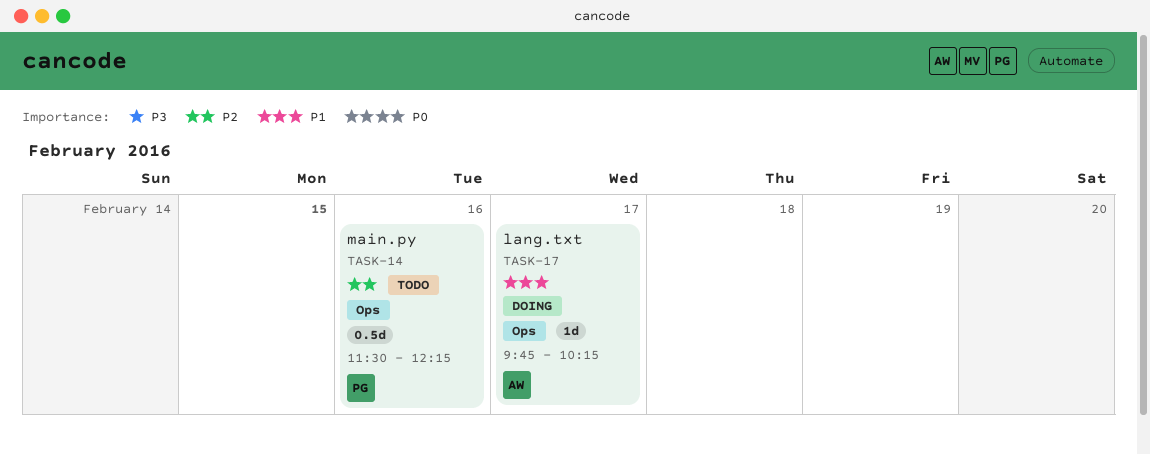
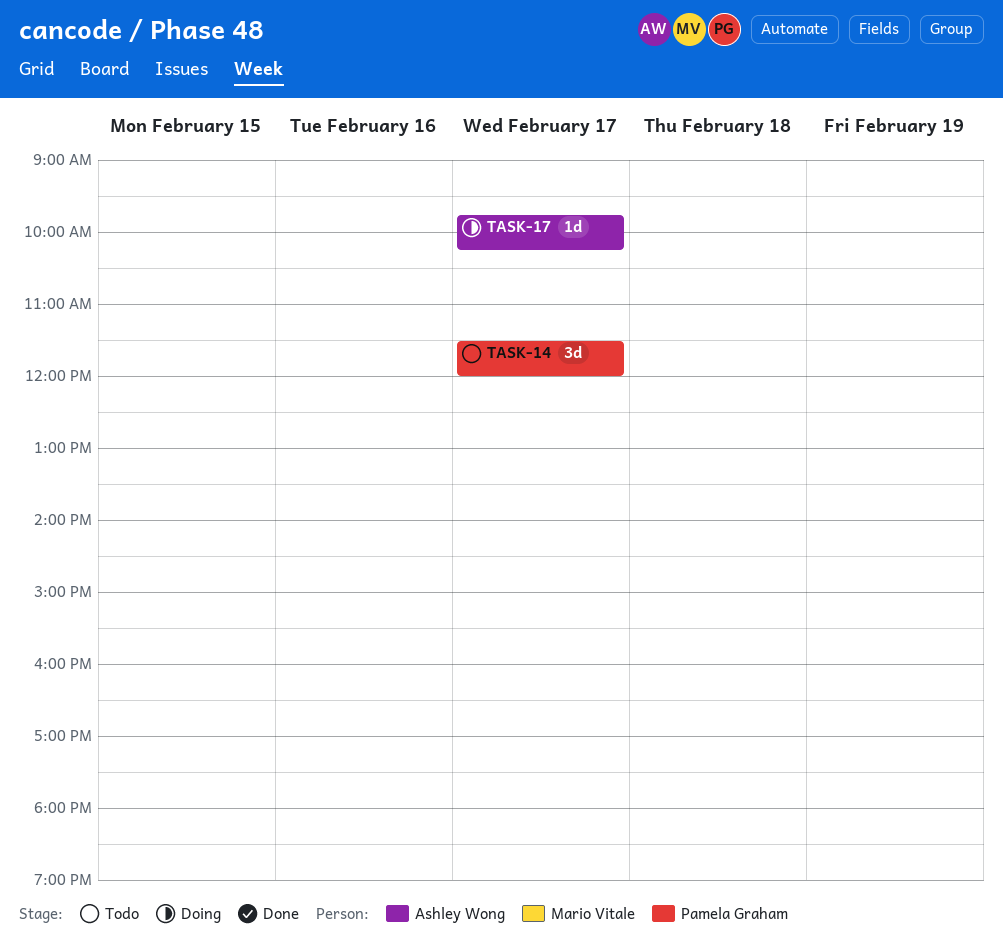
TASK-14, estimate: 0.5d -> 3d
TASK-14, day: Feb 16 -> Feb 17
TASK-14, ends: 12:15 -> 12:00

